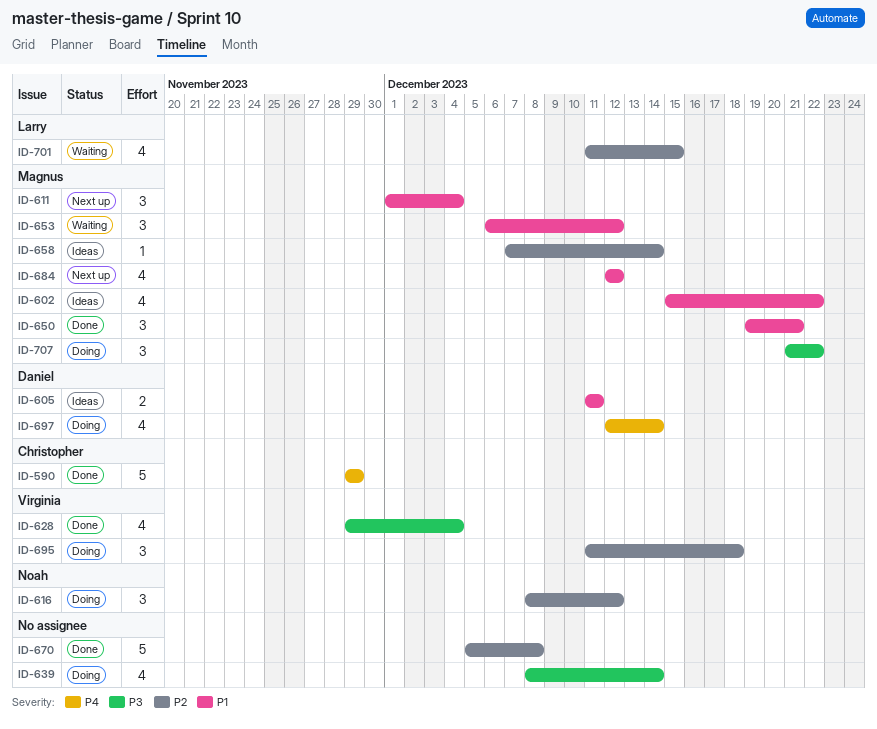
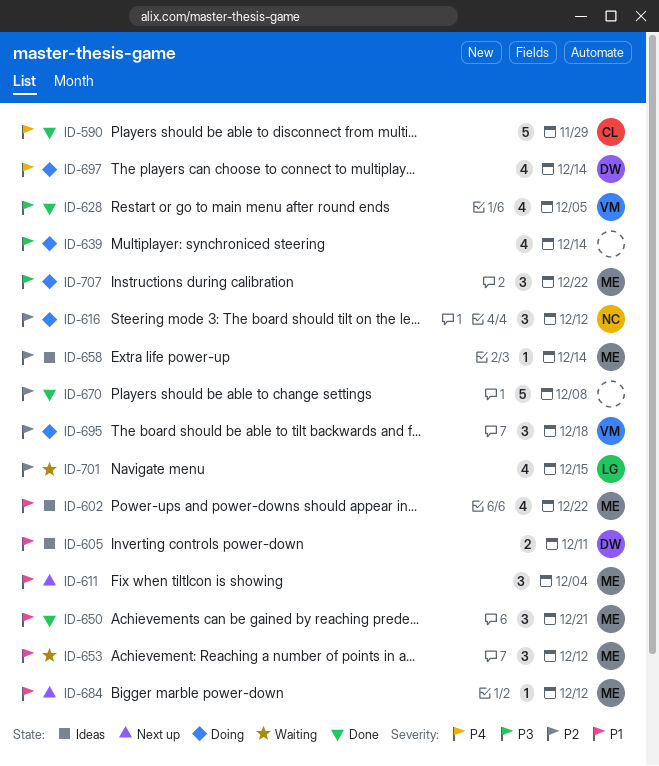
ID-628, due: Dec 4 -> Dec 5
ID-684, estimate: 4 -> 1

